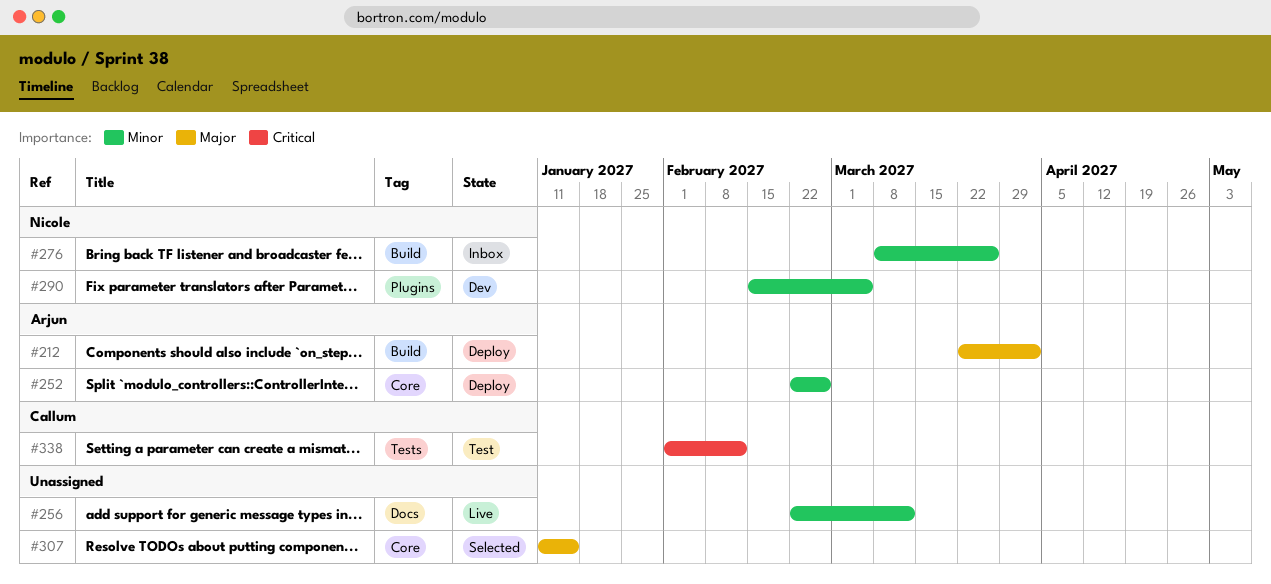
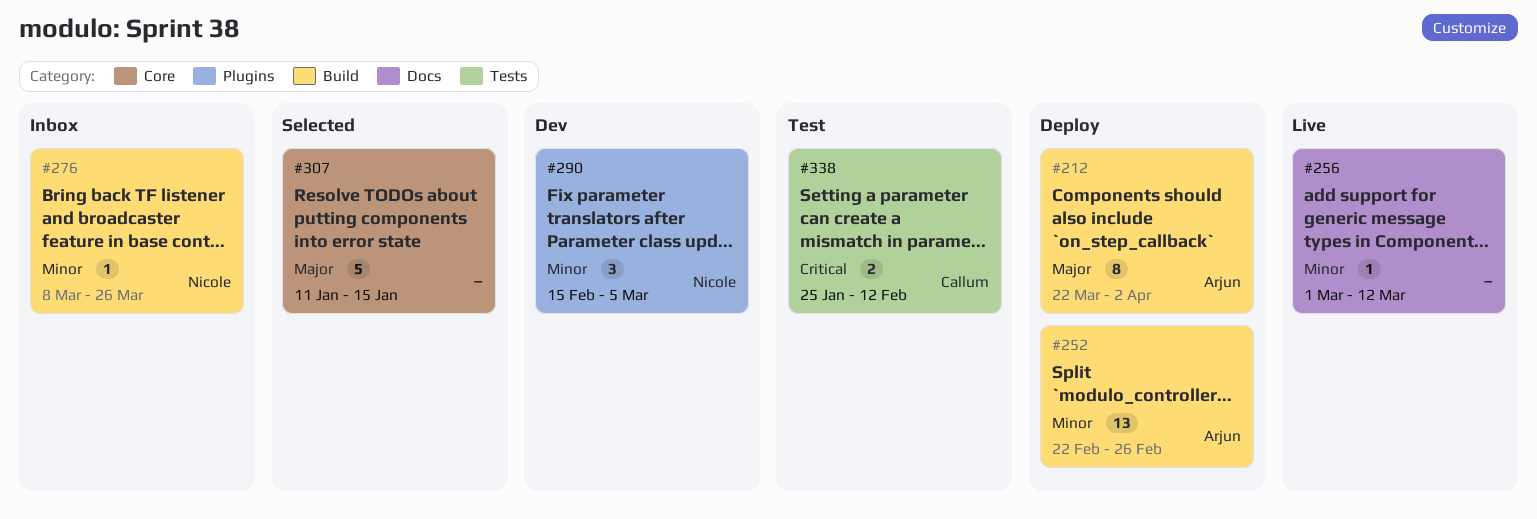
#252, label: Core -> Build
#256, start: Feb 22 -> Mar 1
#338, start: Feb 1 -> Jan 25

